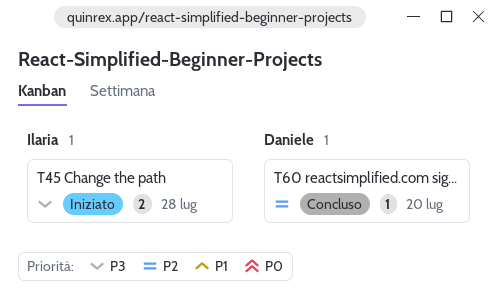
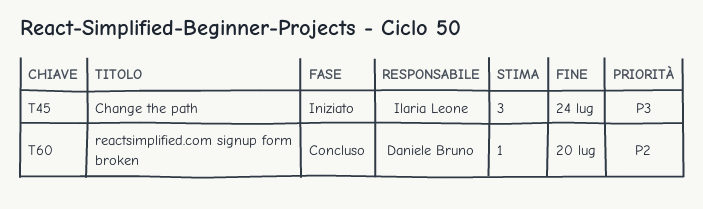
T45, estimate: 2 -> 3
T45, due: Jul 28 -> Jul 24

